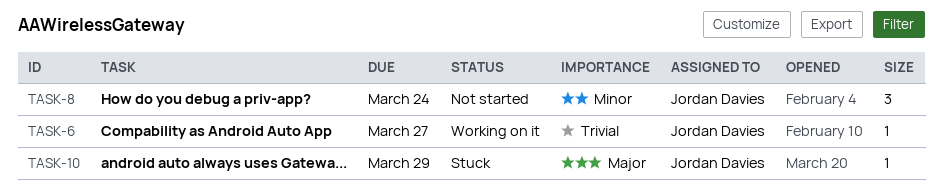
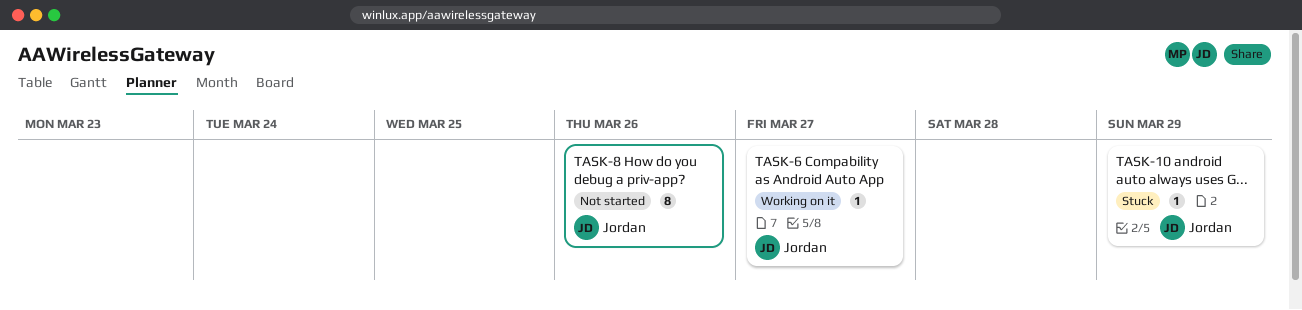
TASK-8, estimate: 3 -> 8
TASK-8, due: Mar 24 -> Mar 26

